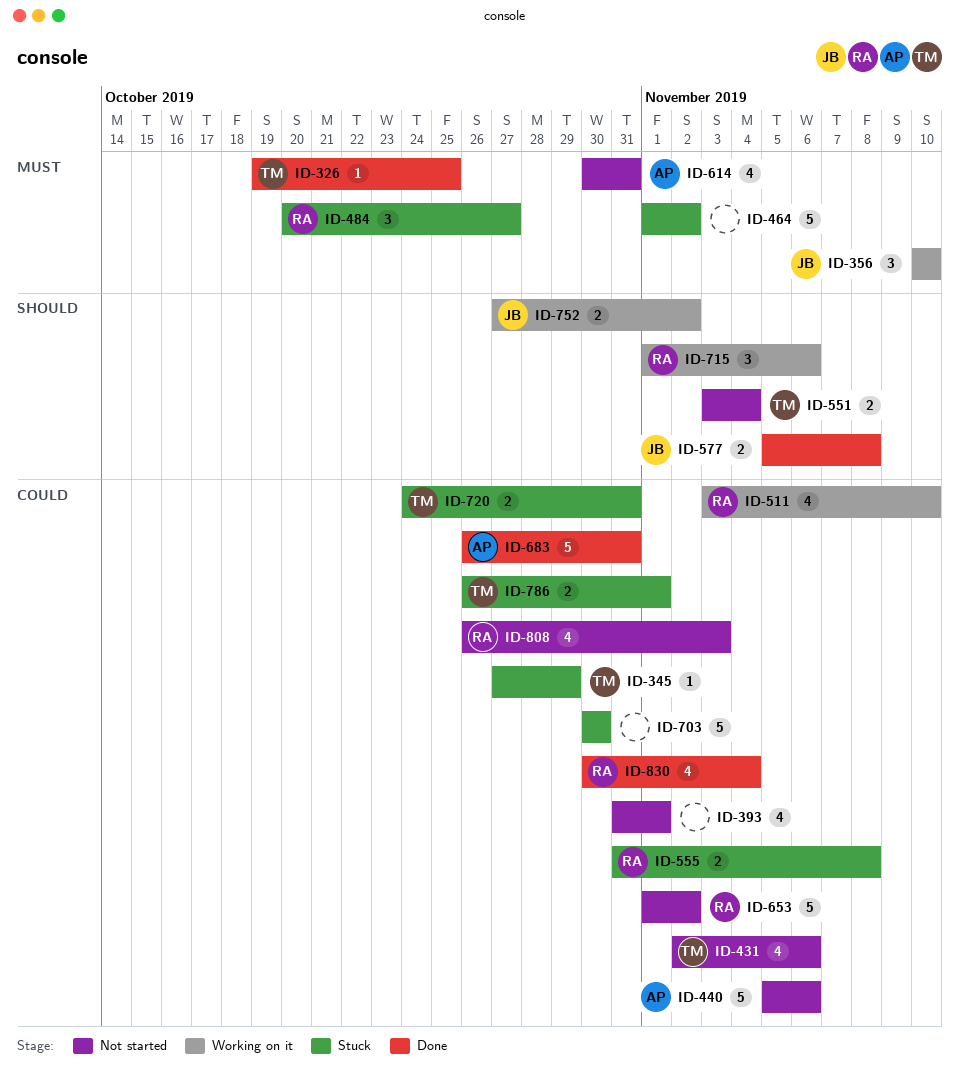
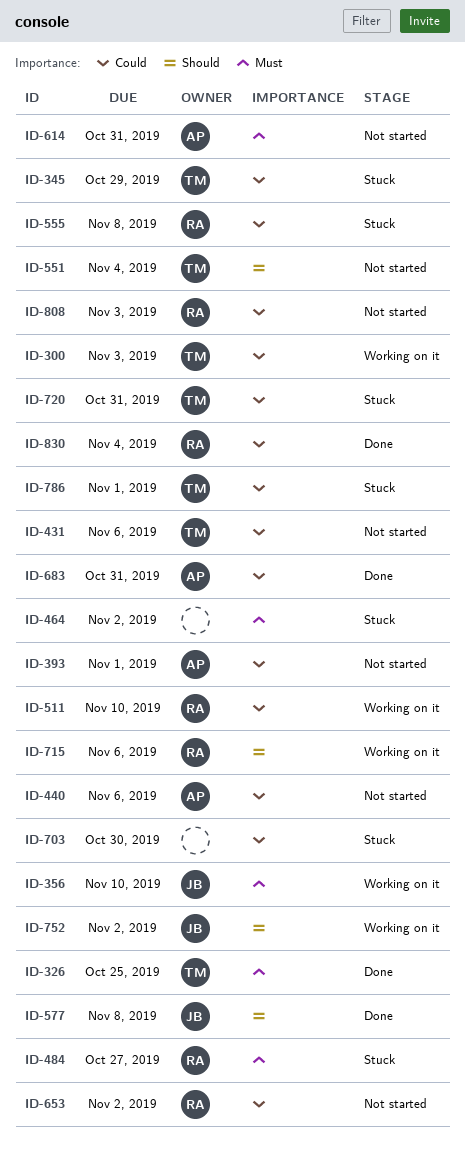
ID-300: none -> present
ID-393, owner: none -> AP

